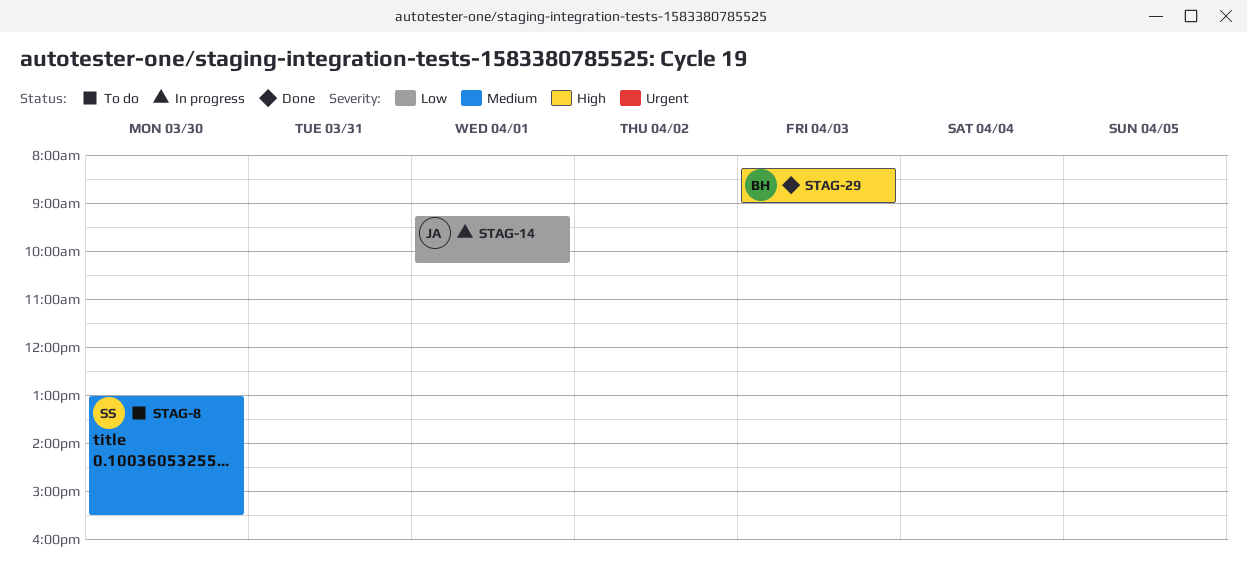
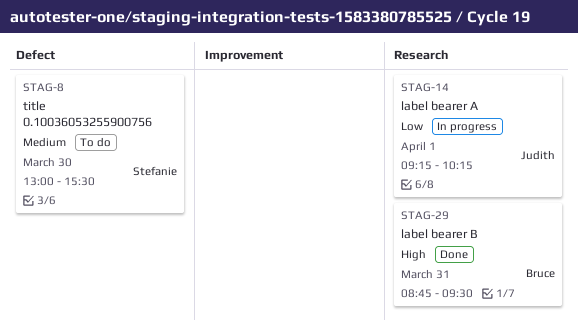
STAG-29, day: Apr 3 -> Mar 31
STAG-29, begins: 08:15 -> 08:45
STAG-29, ends: 09:00 -> 09:30

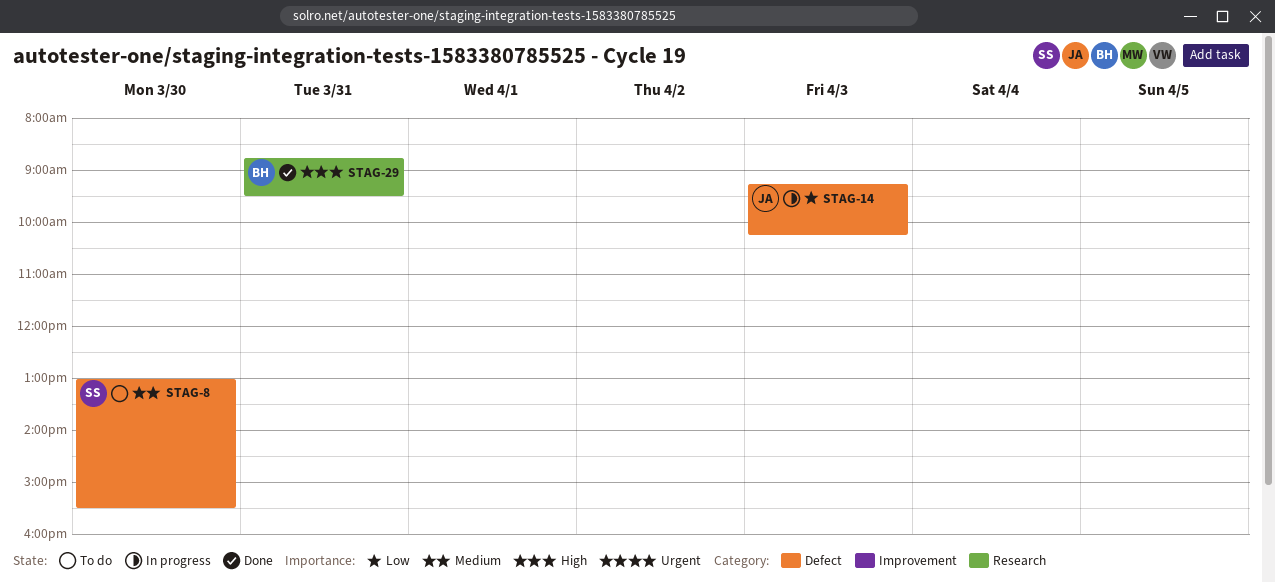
STAG-14, label: Research -> Defect
STAG-14, day: Apr 1 -> Apr 3

